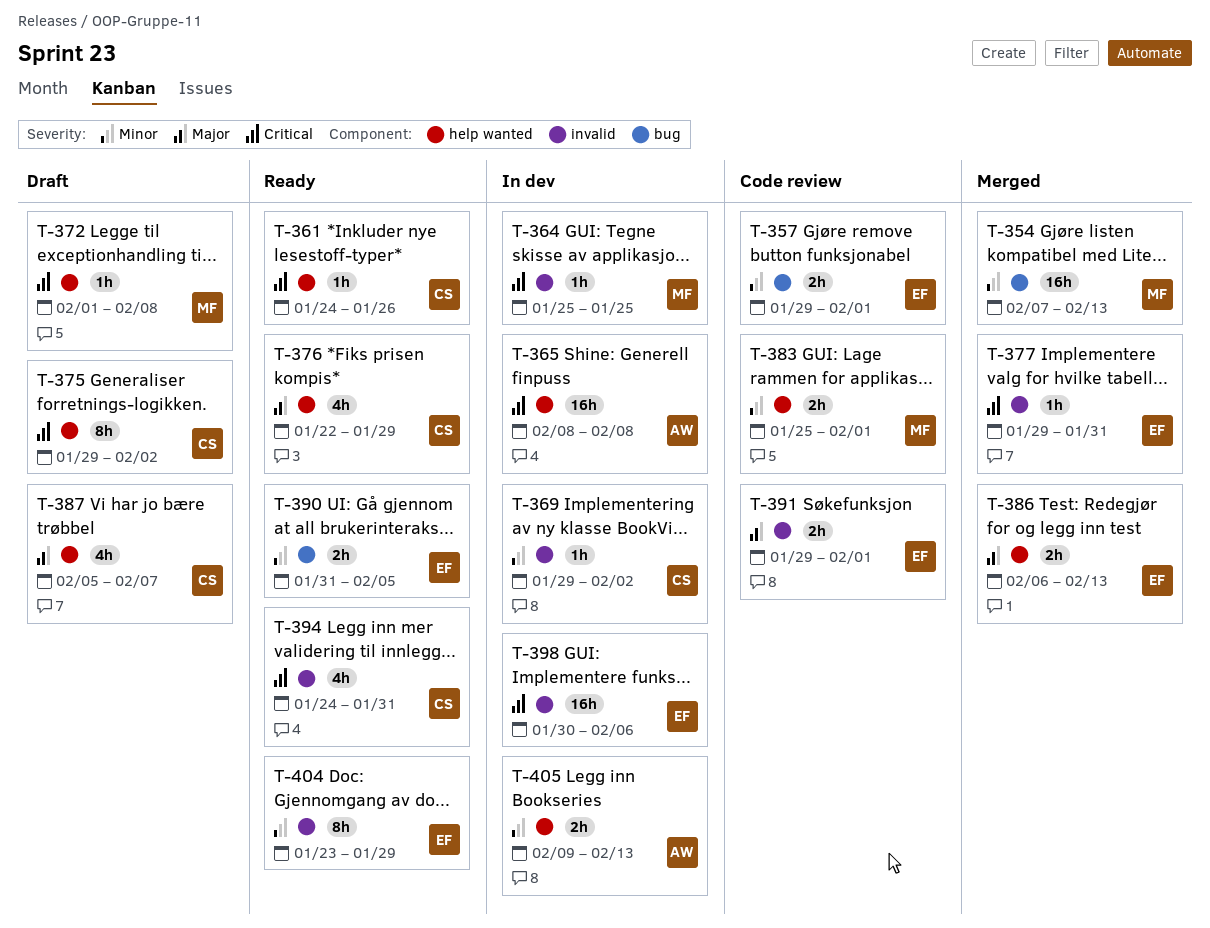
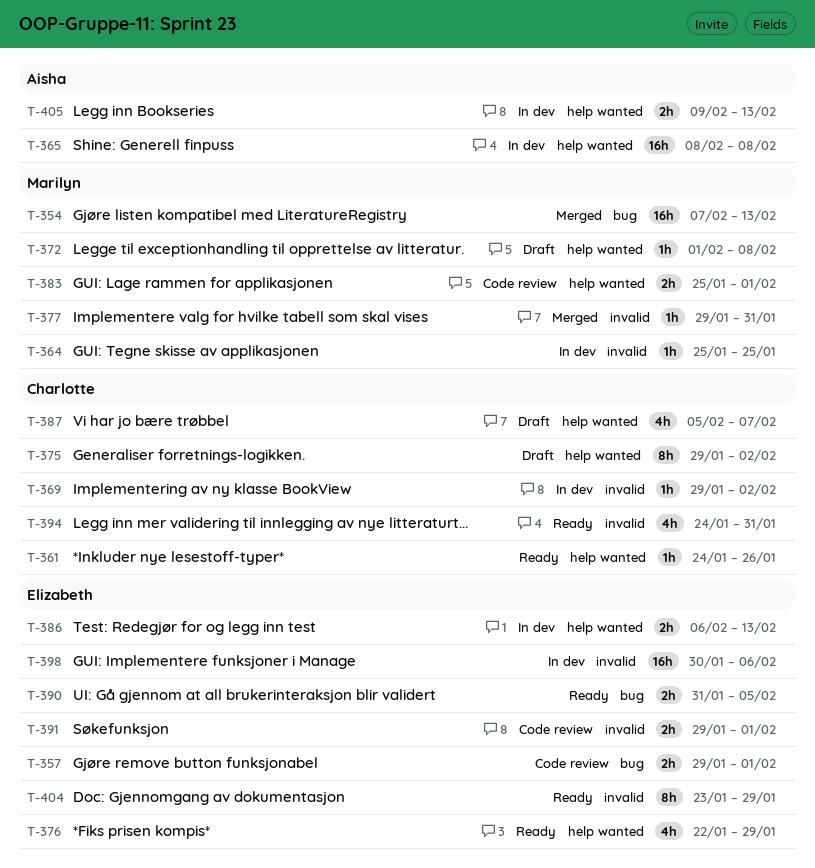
T-376, owner: Charlotte -> Elizabeth
T-377, owner: Elizabeth -> Marilyn
T-386, status: Merged -> In dev

